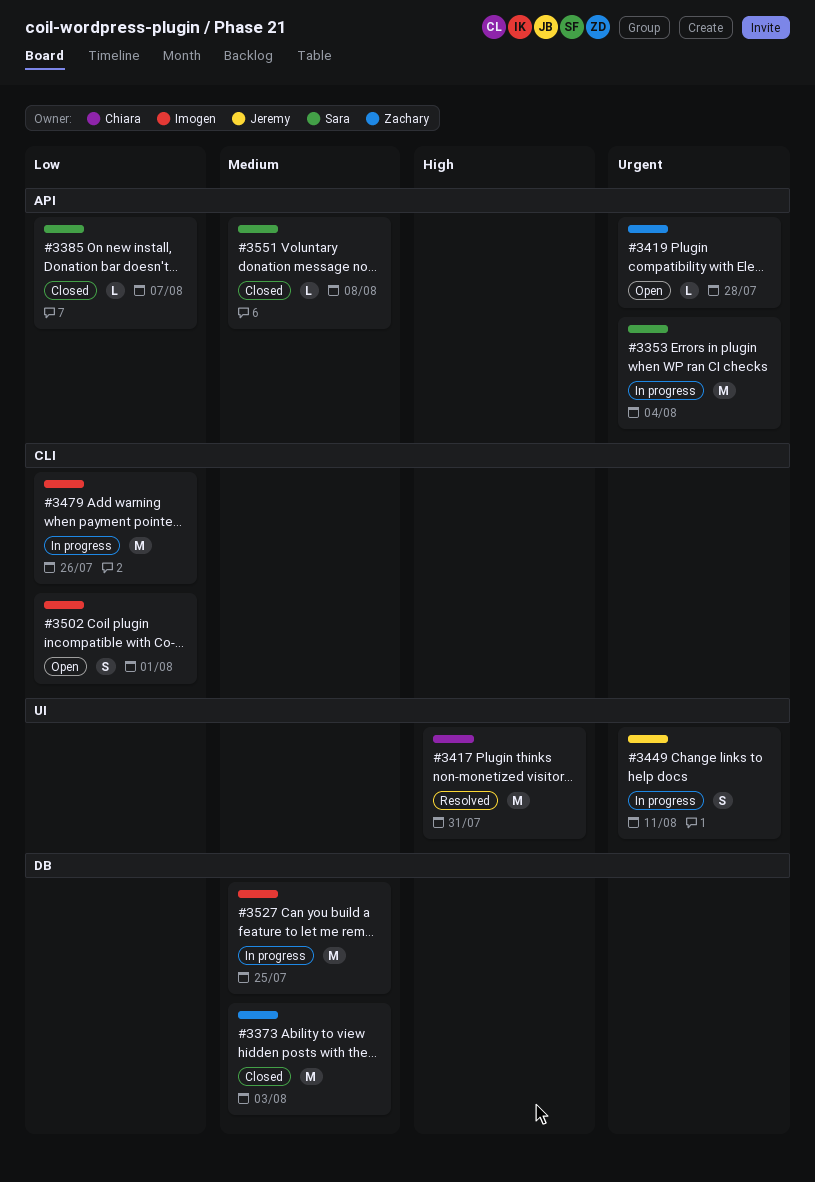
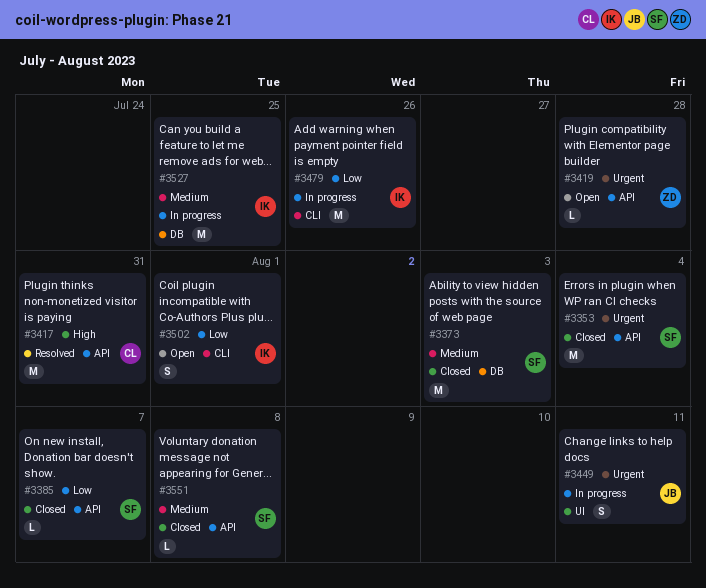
#3353, status: In progress -> Closed
#3373, owner: Zachary -> Sara
#3417, label: UI -> API

